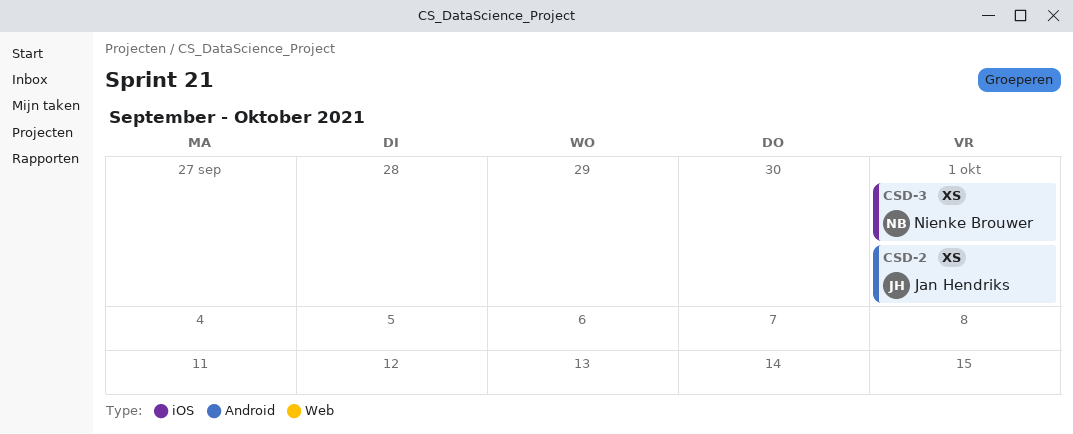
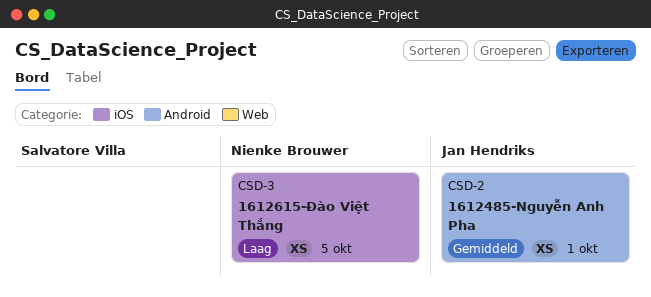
CSD-3, due: Oct 1 -> Oct 5

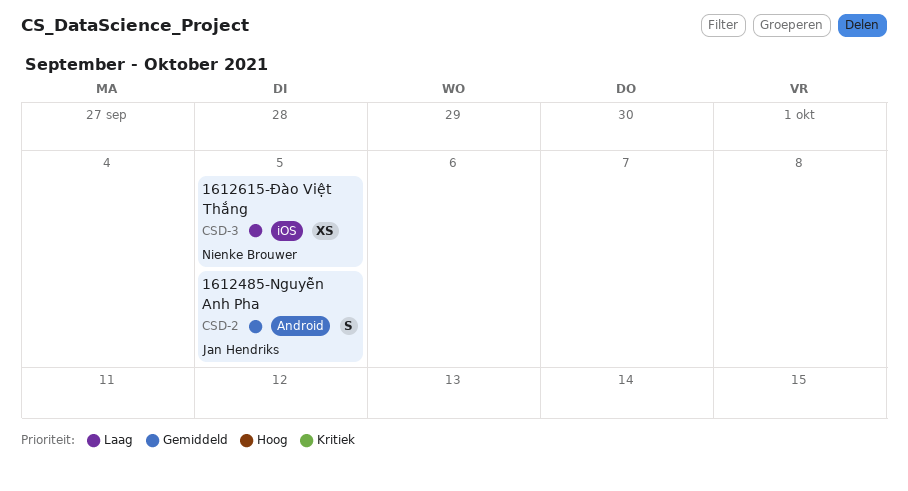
CSD-2, estimate: XS -> S
CSD-2, due: Oct 1 -> Oct 5

